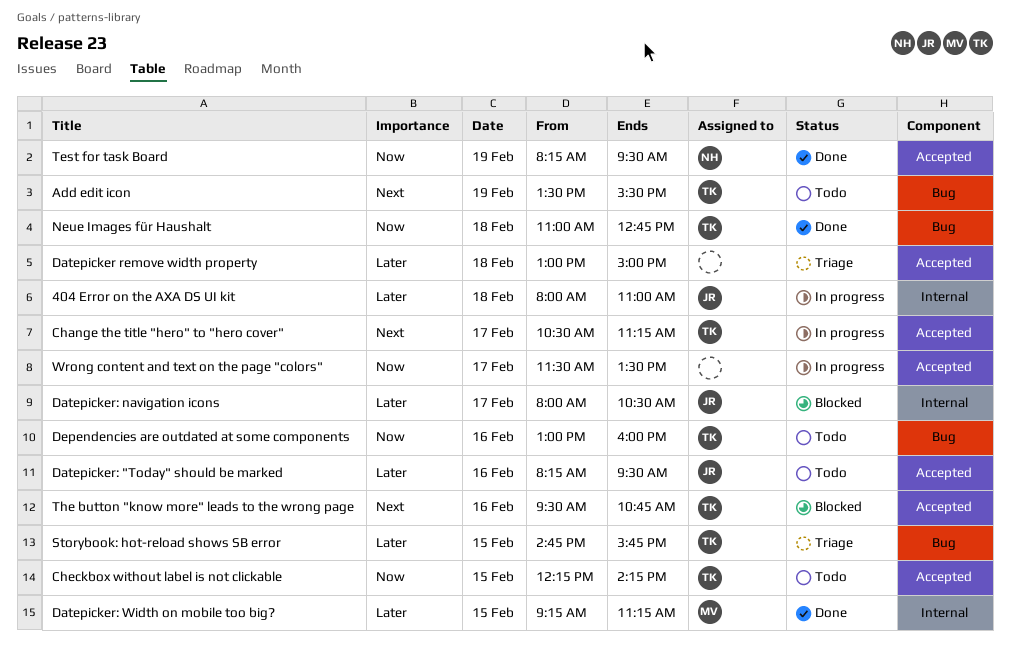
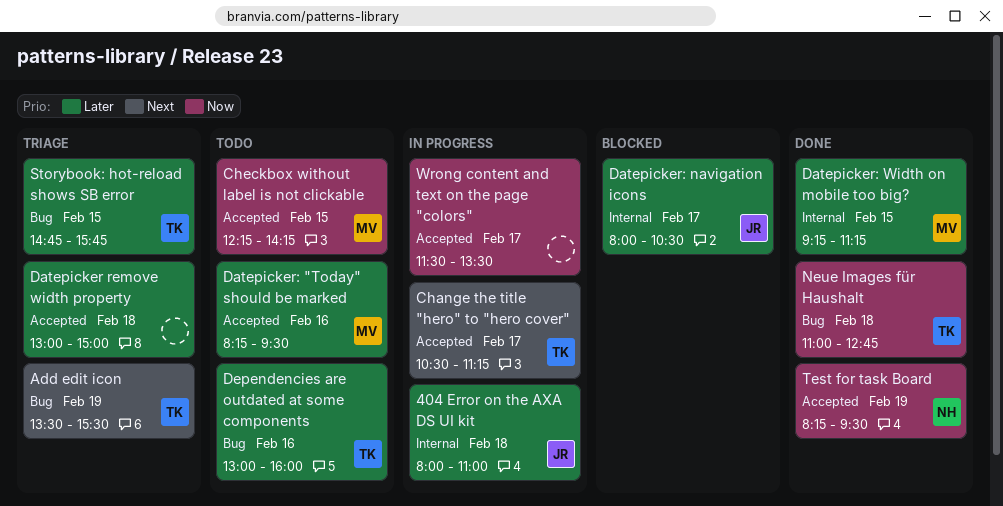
Add edit icon, status: Todo -> Triage
Checkbox without label is not clickable, owner: TK -> MV
Datepicker: "Today" should be marked, owner: JR -> MV
Dependencies are outdated at some components, priority: Now -> Later
The button "know more" leads to the wrong page: present -> none

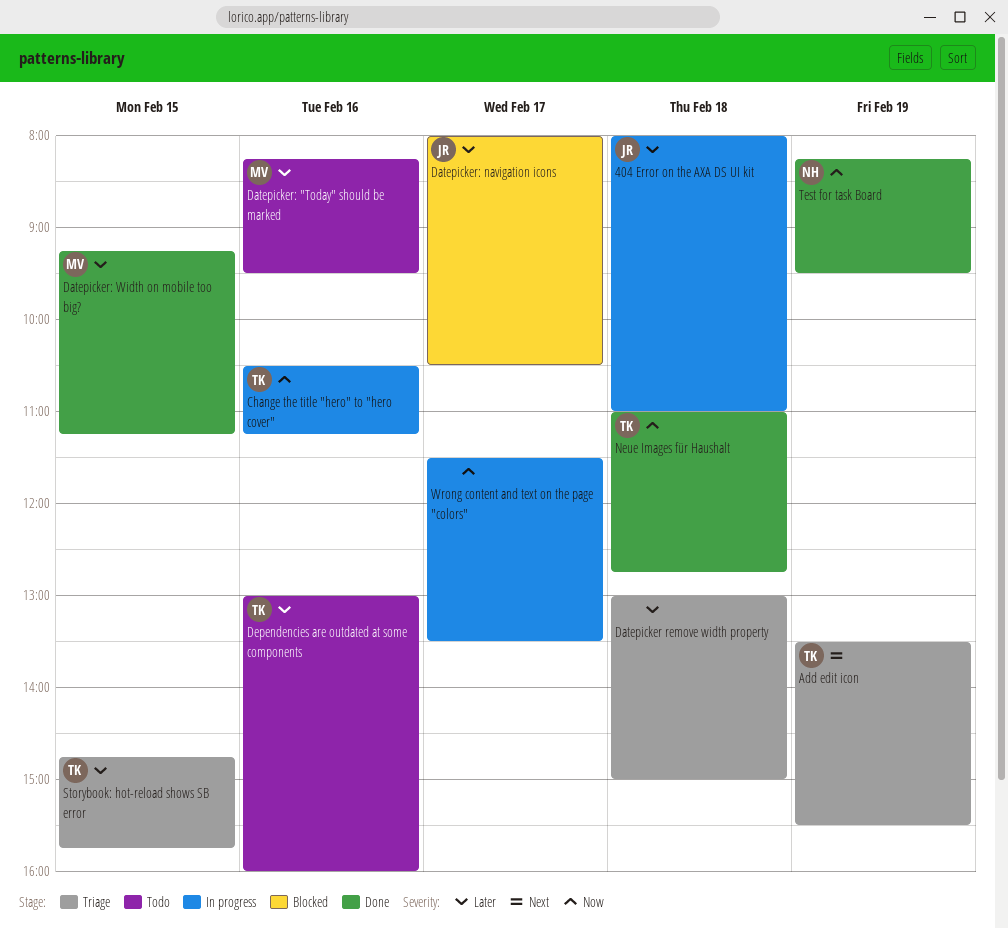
Change the title "hero" to "hero cover", priority: Next -> Now
Change the title "hero" to "hero cover", day: Feb 17 -> Feb 16
Checkbox without label is not clickable: present -> none

